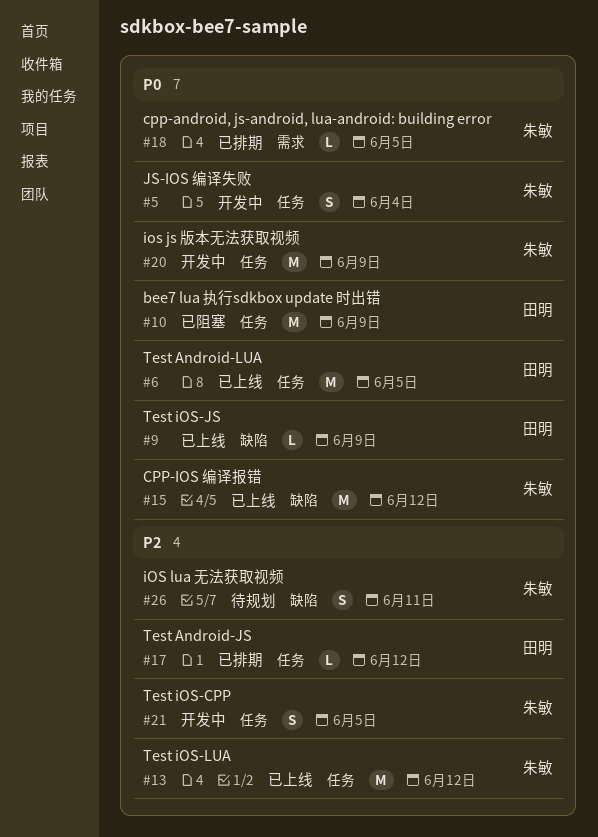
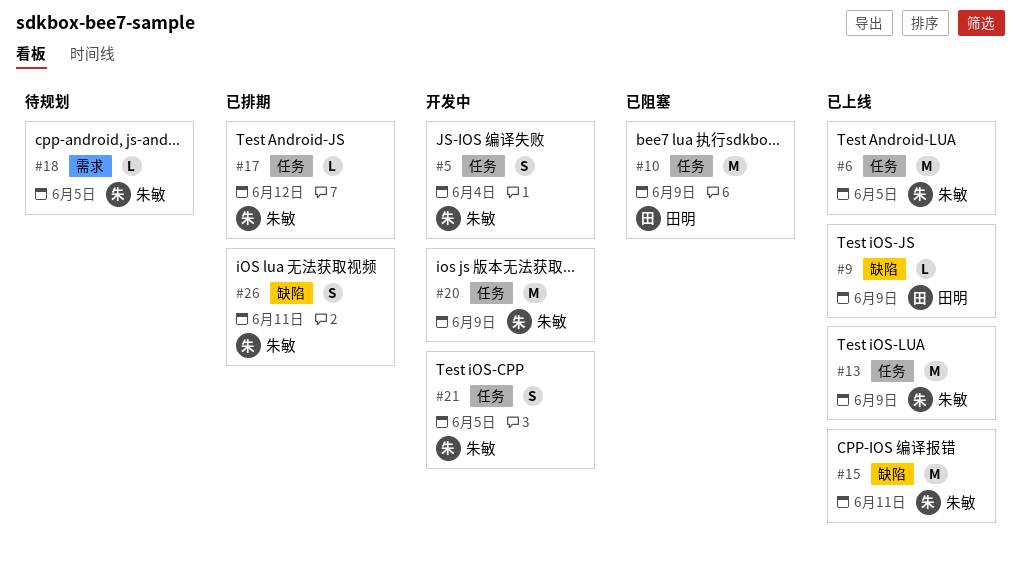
#6, owner: 田明 -> 朱敏
#13, due: Jun 12 -> Jun 9
#15, due: Jun 12 -> Jun 11
#17, owner: 田明 -> 朱敏
#18, status: 已排期 -> 待规划
#26, status: 待规划 -> 已排期

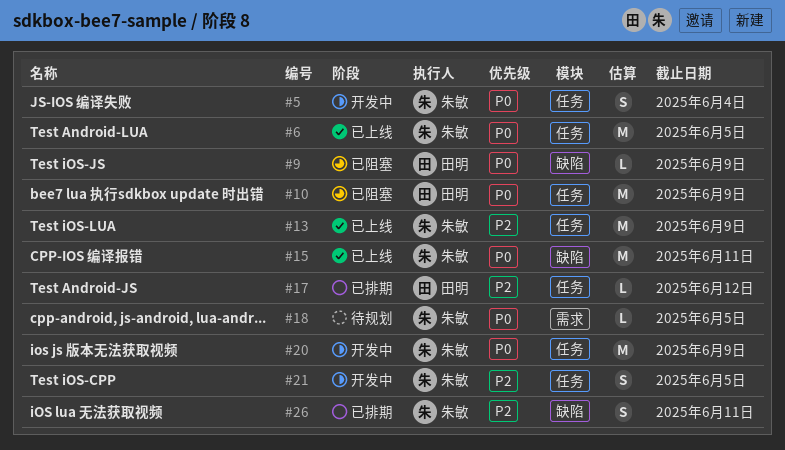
#9, status: 已上线 -> 已阻塞
#17, owner: 朱敏 -> 田明

